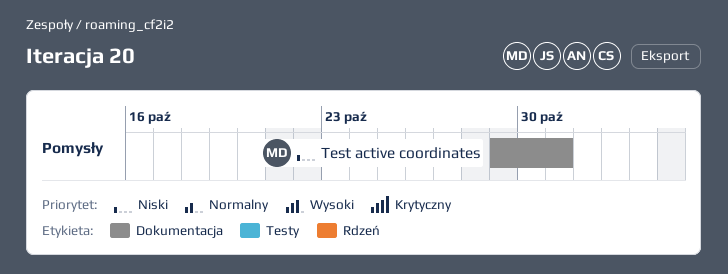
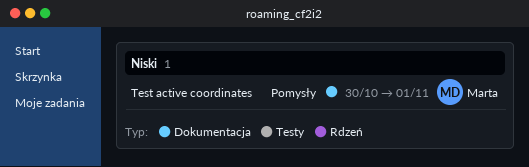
Test active coordinates, start: Oct 29 -> Oct 30
Test active coordinates, due: Oct 31 -> Nov 1

